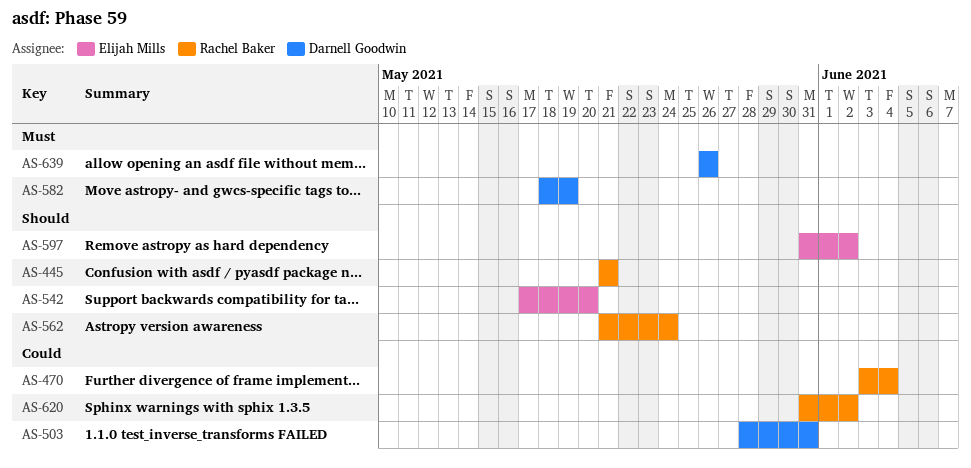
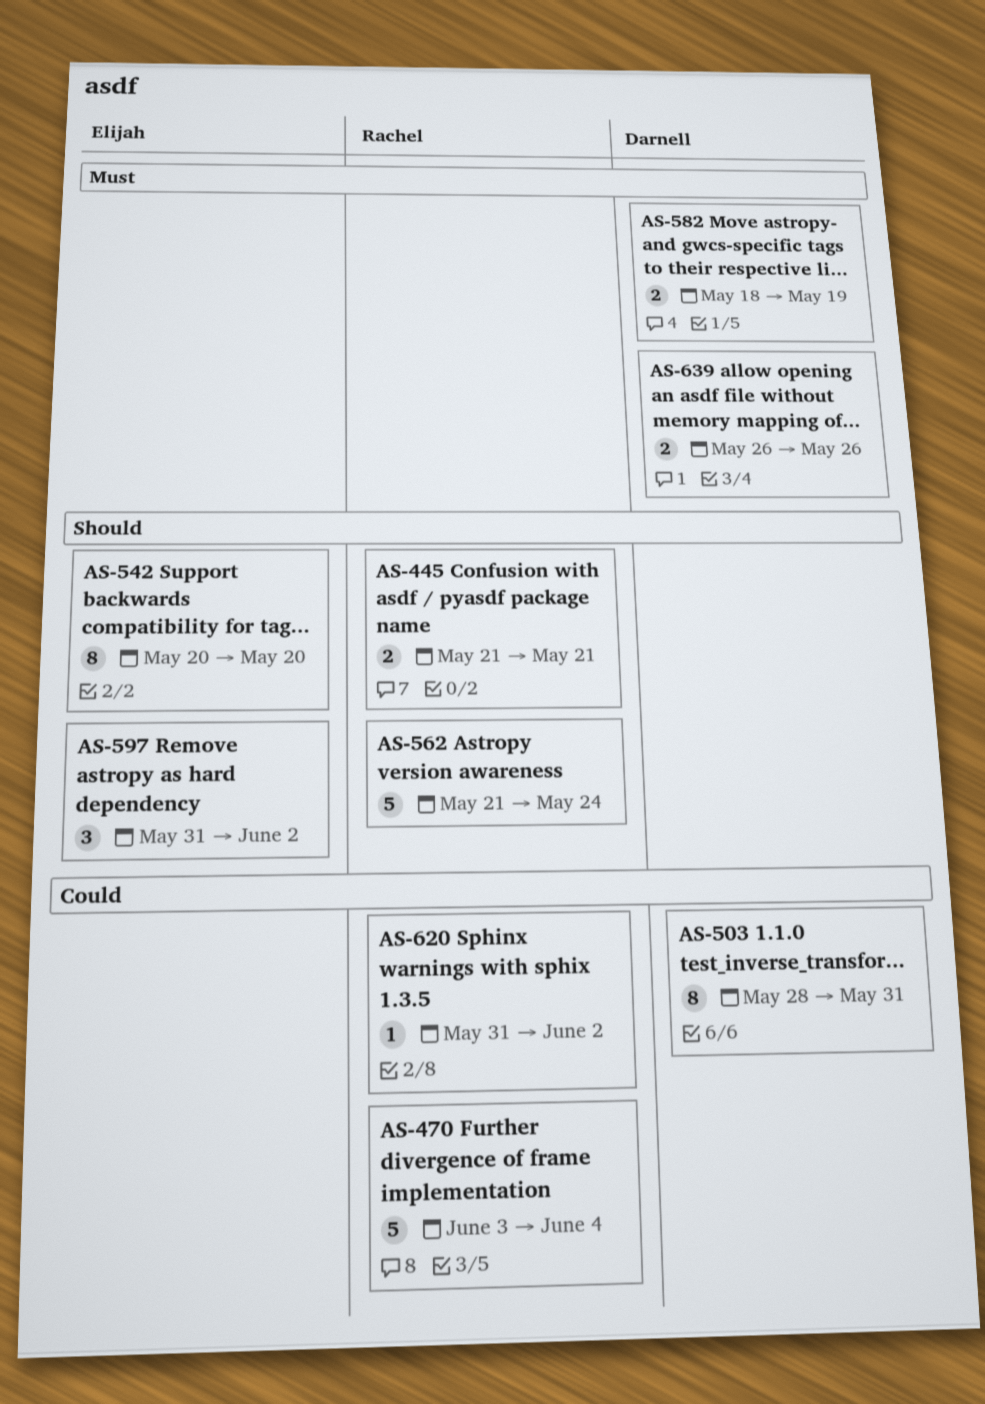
AS-542, start: May 17 -> May 20

